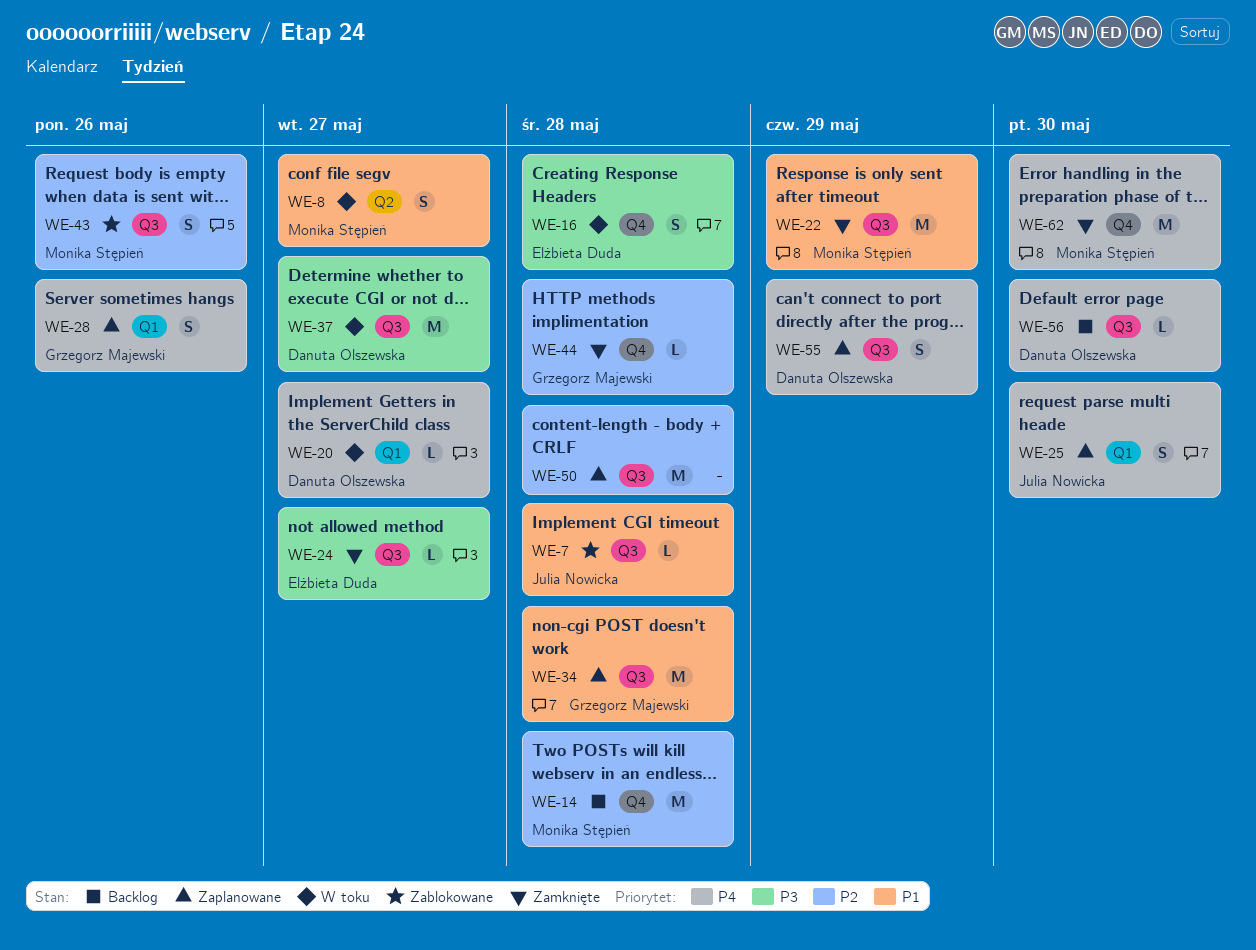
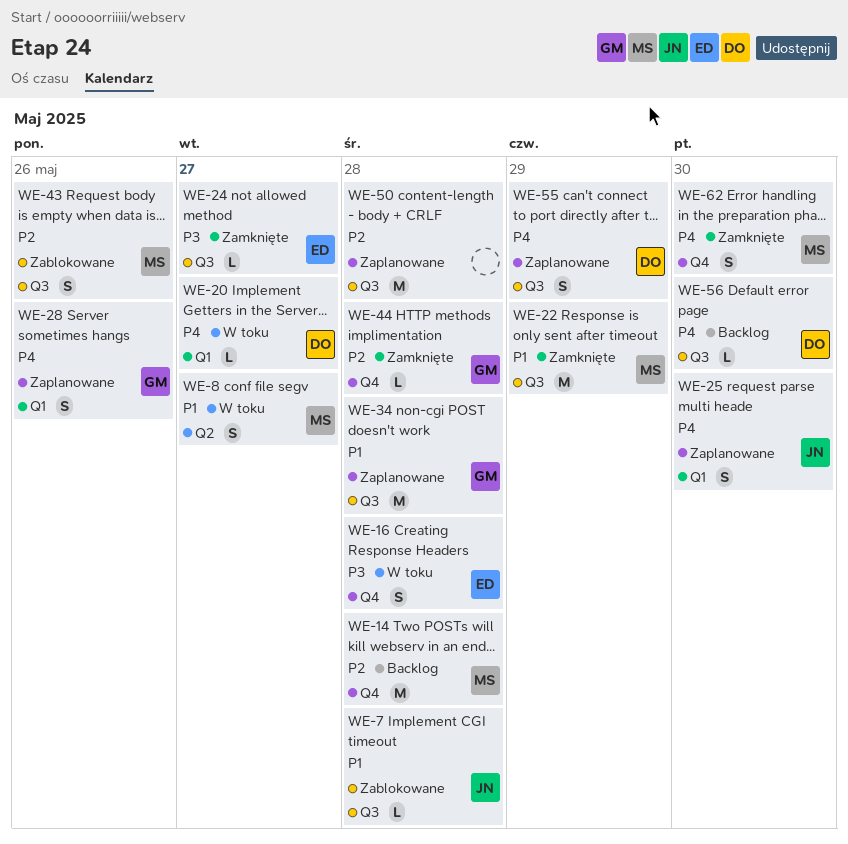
WE-37: present -> none
WE-62, estimate: M -> S

